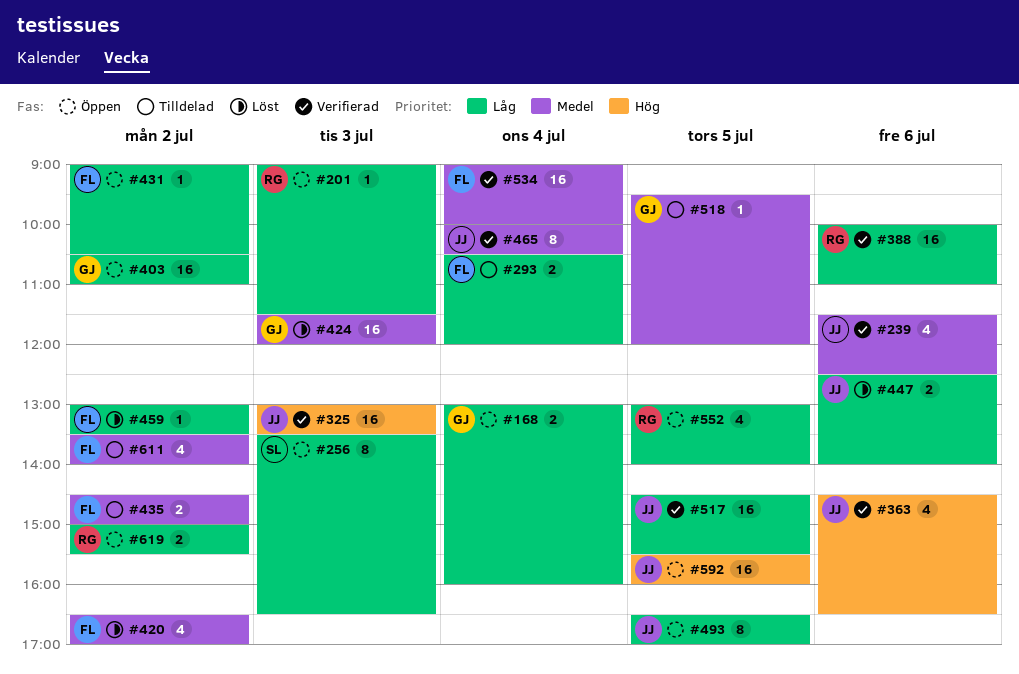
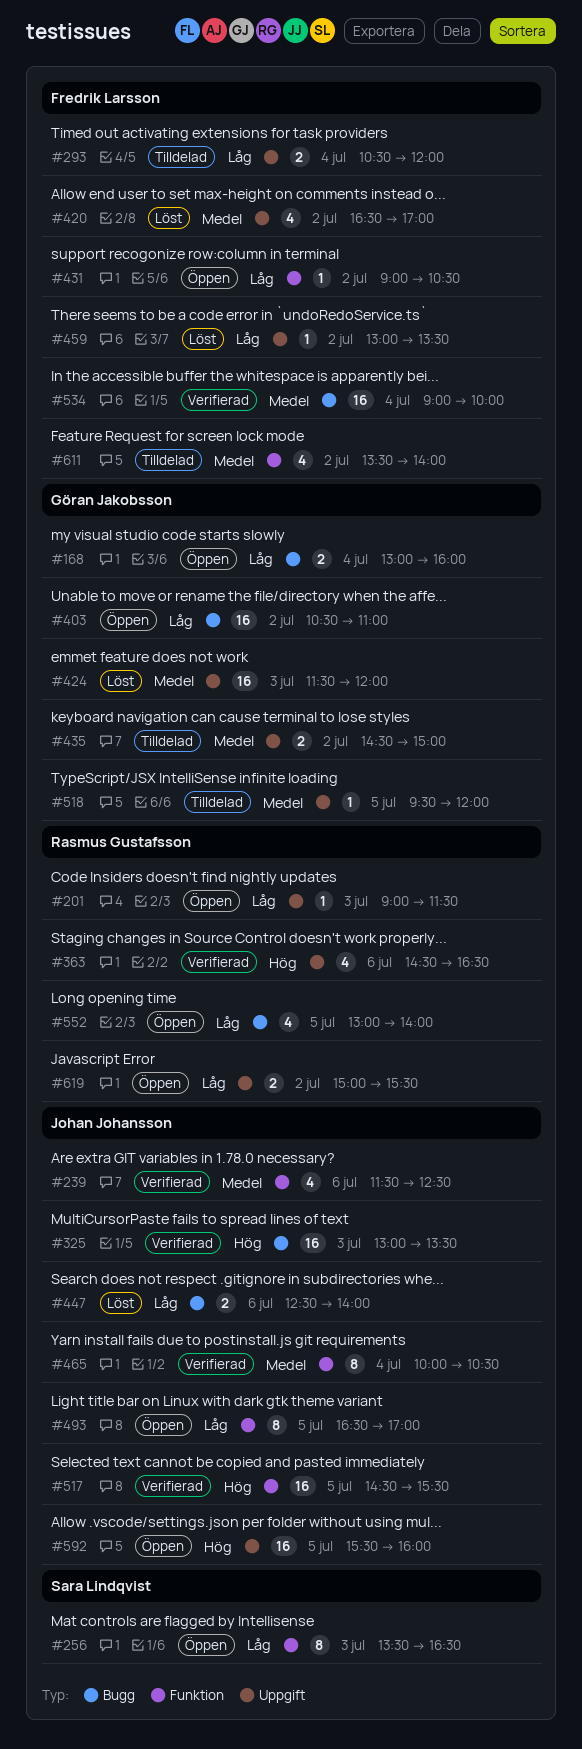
#363, owner: Johan Johansson -> Rasmus Gustafsson
#388: present -> none
#435, owner: Fredrik Larsson -> Göran Jakobsson
#517, priority: Låg -> Hög

